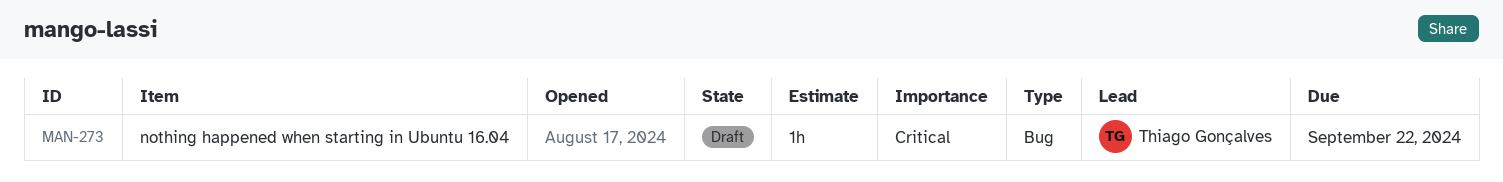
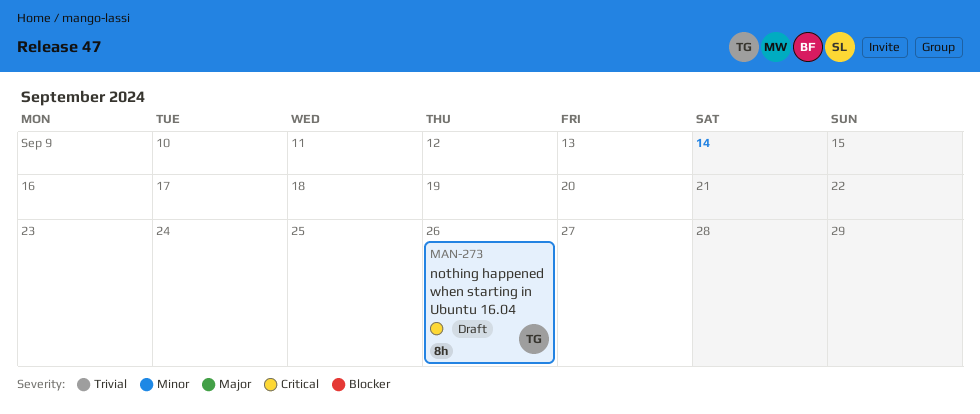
MAN-273, estimate: 1h -> 8h
MAN-273, due: Sep 22 -> Sep 26

